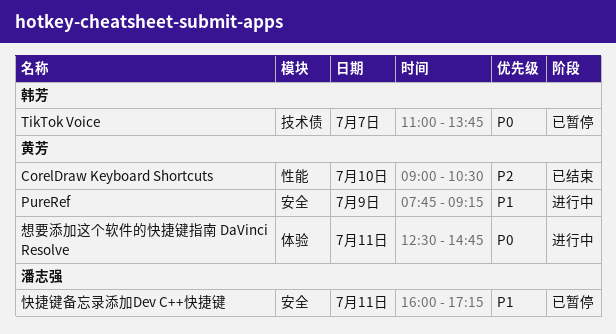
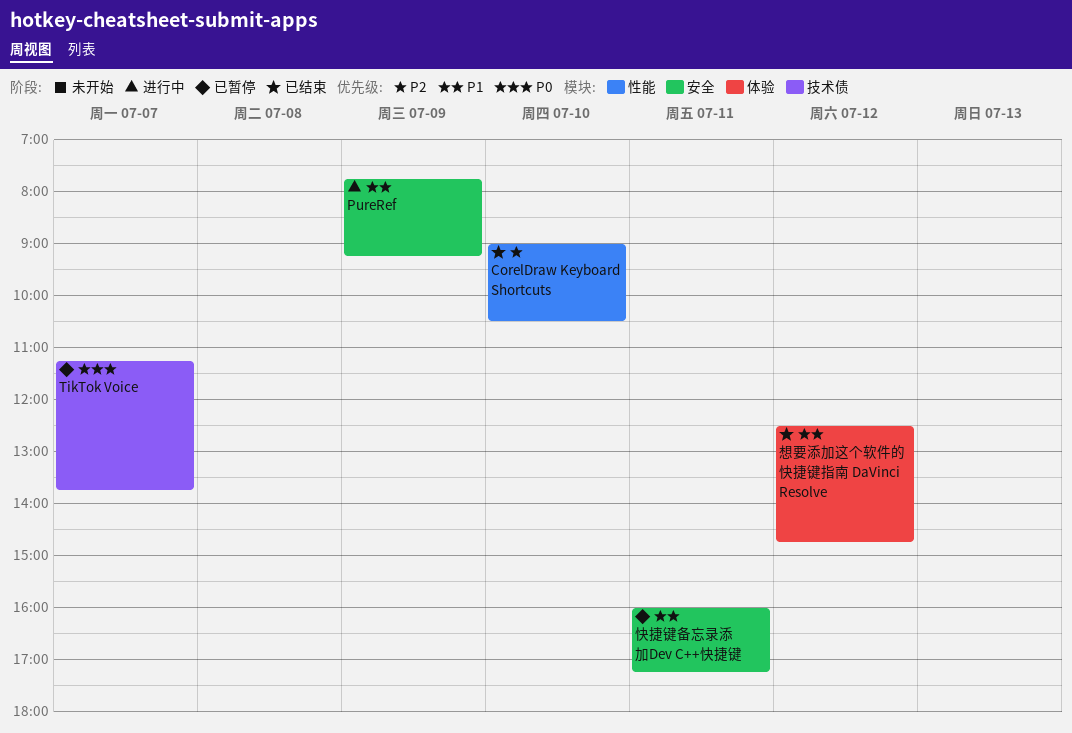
TikTok Voice, begins: 11:00 -> 11:15
想要添加这个软件的快捷键指南 DaVinci Resolve, status: 进行中 -> 已结束
想要添加这个软件的快捷键指南 DaVinci Resolve, priority: P0 -> P1
想要添加这个软件的快捷键指南 DaVinci Resolve, day: Jul 11 -> Jul 12

